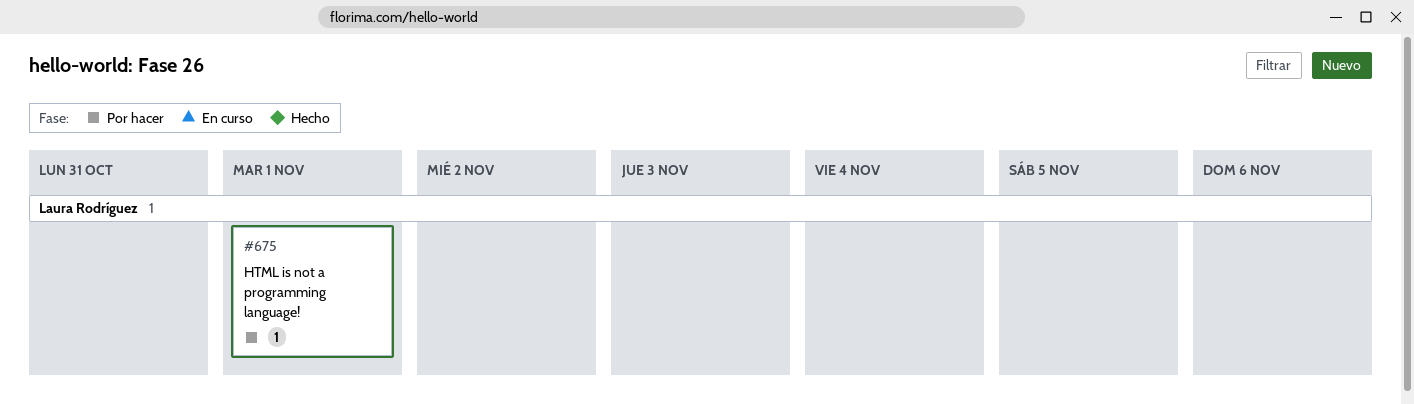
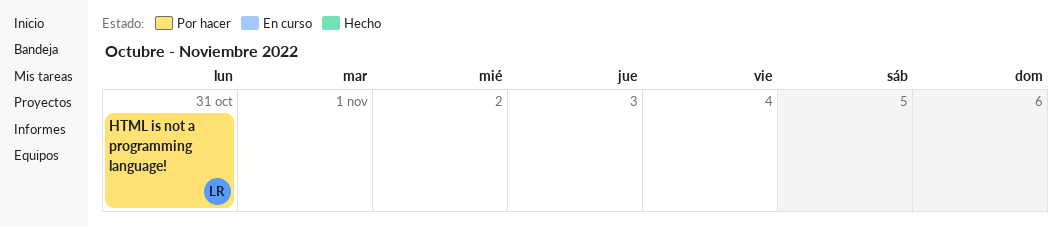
HTML is not a programming language!, due: Nov 1 -> Oct 31

